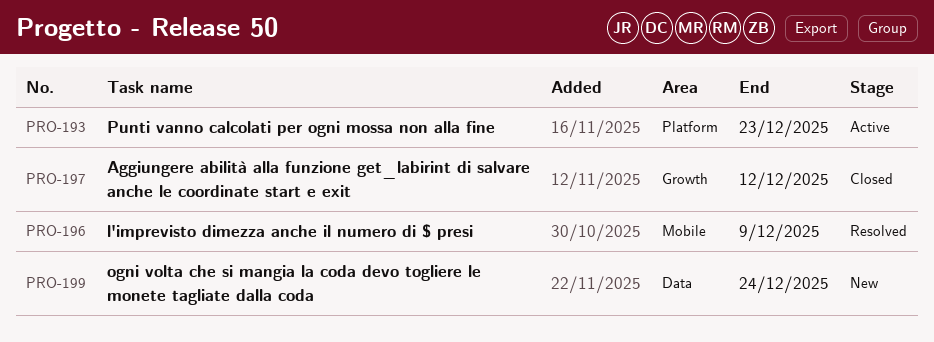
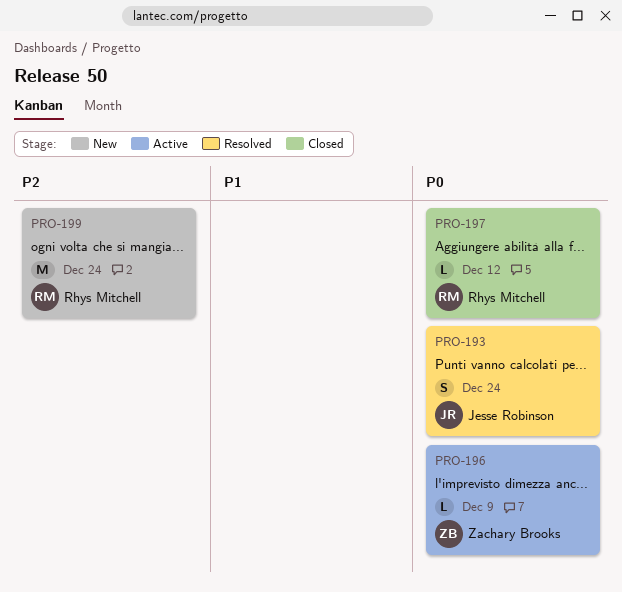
PRO-193, status: Active -> Resolved
PRO-193, due: Dec 23 -> Dec 24
PRO-196, status: Resolved -> Active

